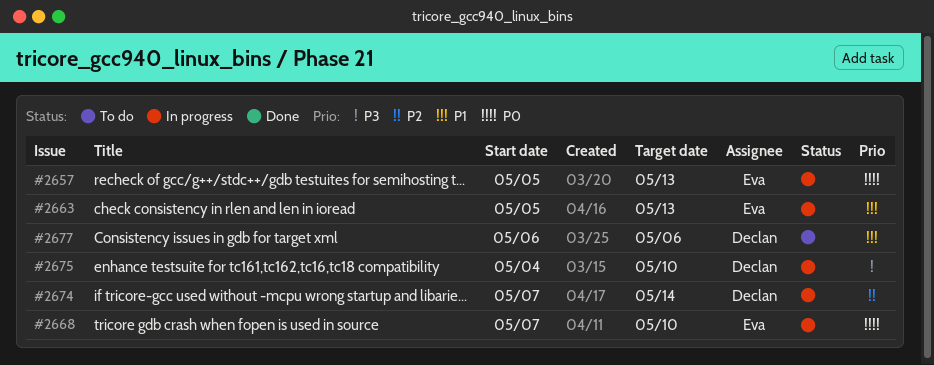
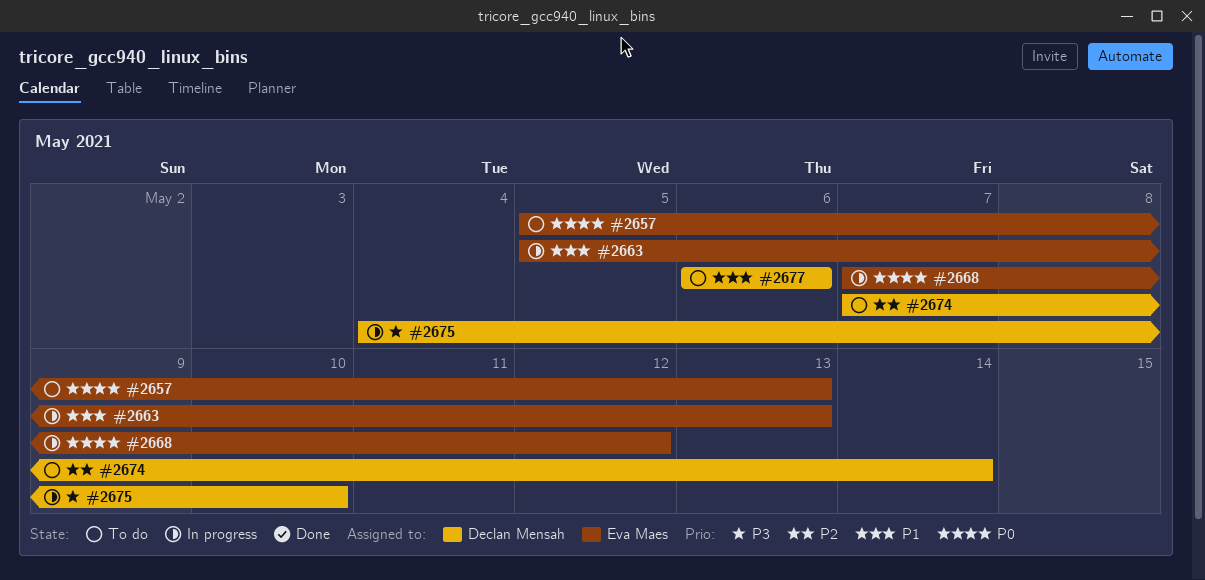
#2657, status: In progress -> To do
#2668, due: May 10 -> May 12
#2674, status: In progress -> To do

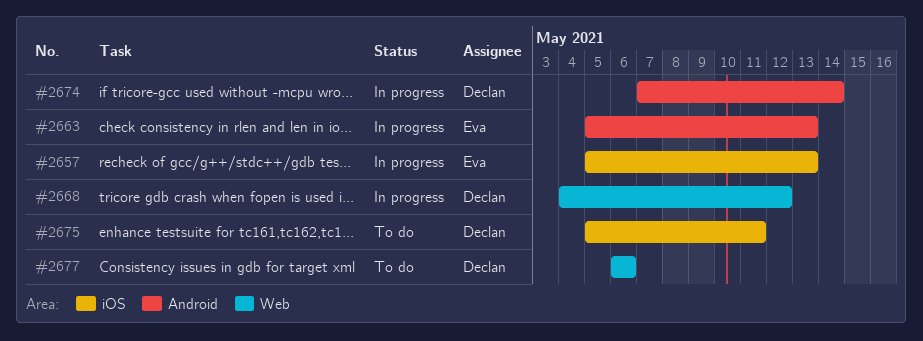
#2657, status: To do -> In progress
#2668, owner: Eva Maes -> Declan Mensah
#2668, start: May 7 -> May 4
#2674, status: To do -> In progress
#2675, status: In progress -> To do
#2675, start: May 4 -> May 5
#2675, due: May 10 -> May 11

